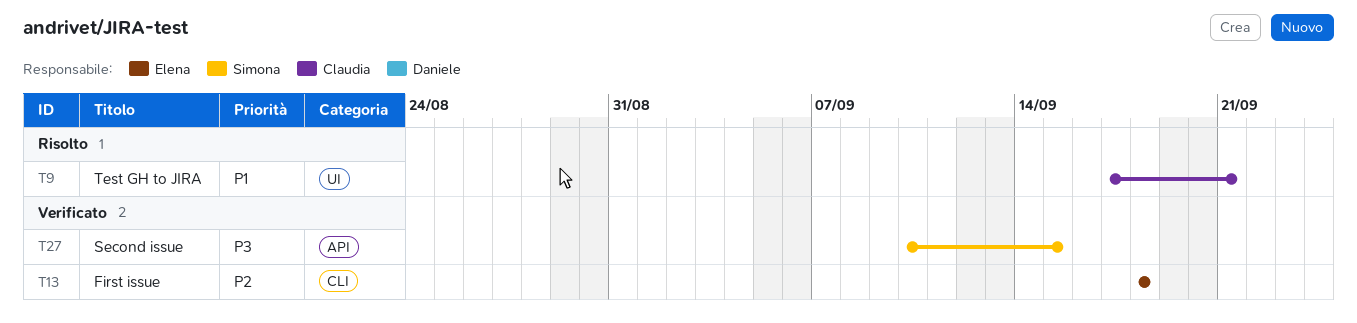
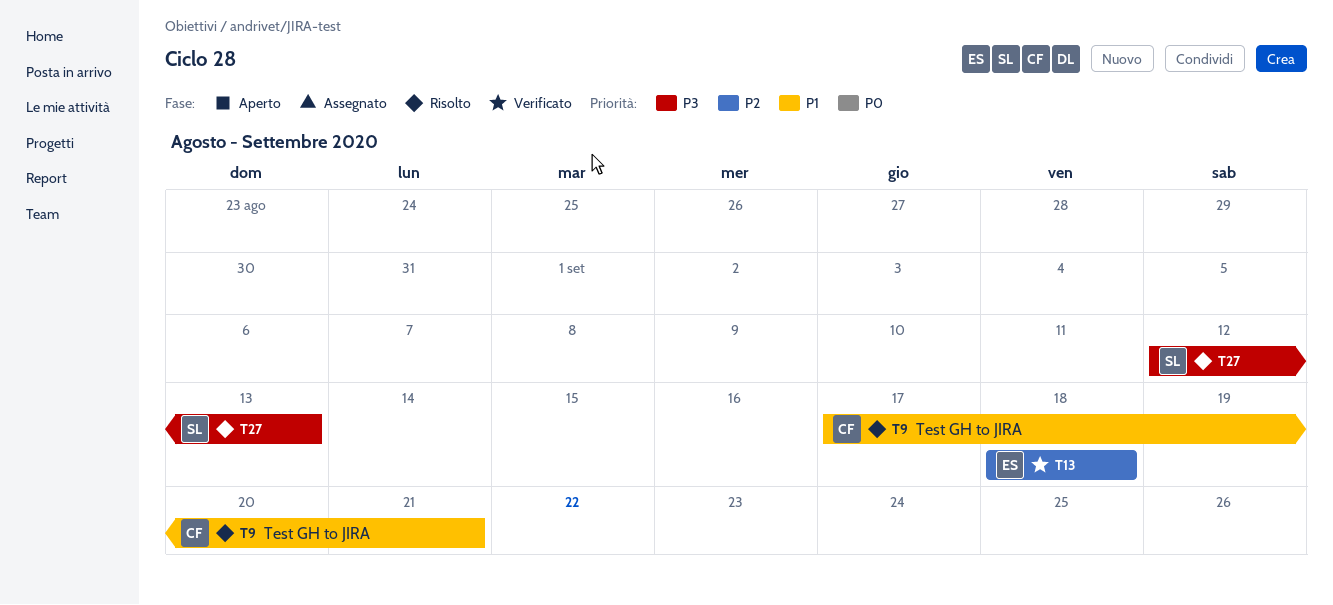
T27, status: Verificato -> Risolto
T27, start: Sep 10 -> Sep 12
T27, due: Sep 15 -> Sep 13

